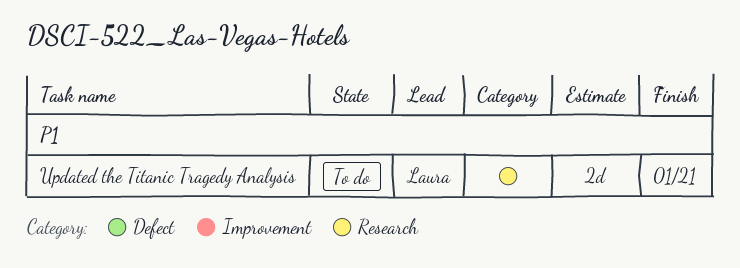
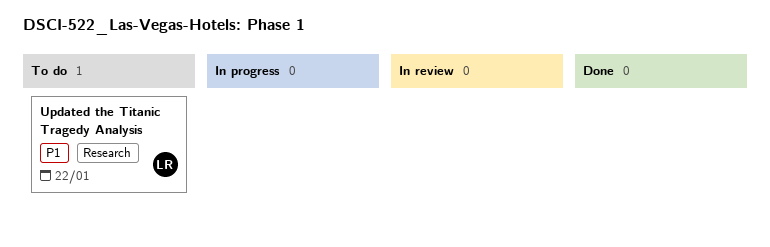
Updated the Titanic Tragedy Analysis, due: Jan 21 -> Jan 22

